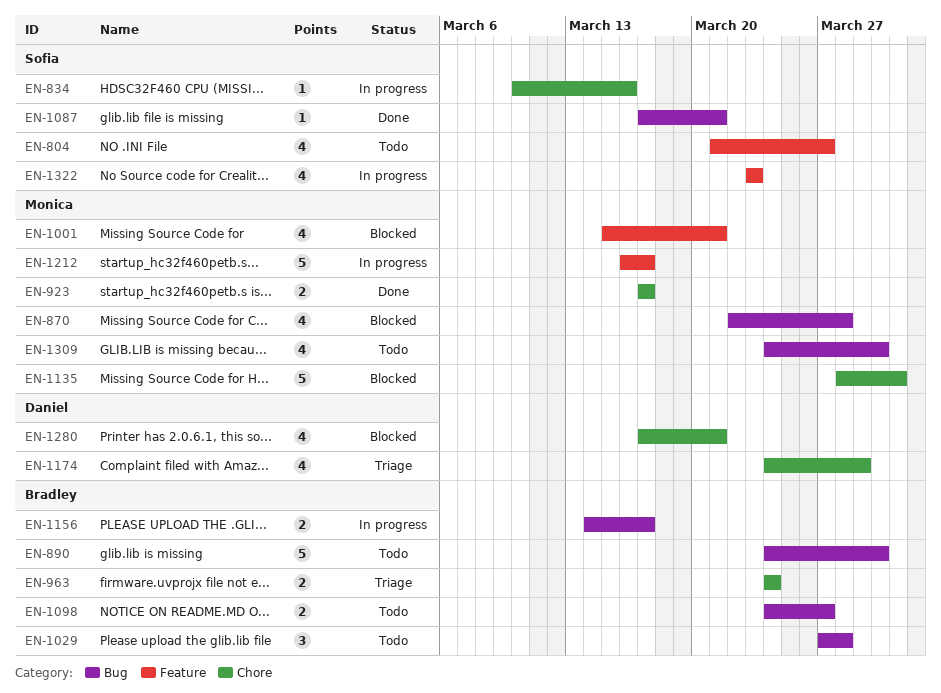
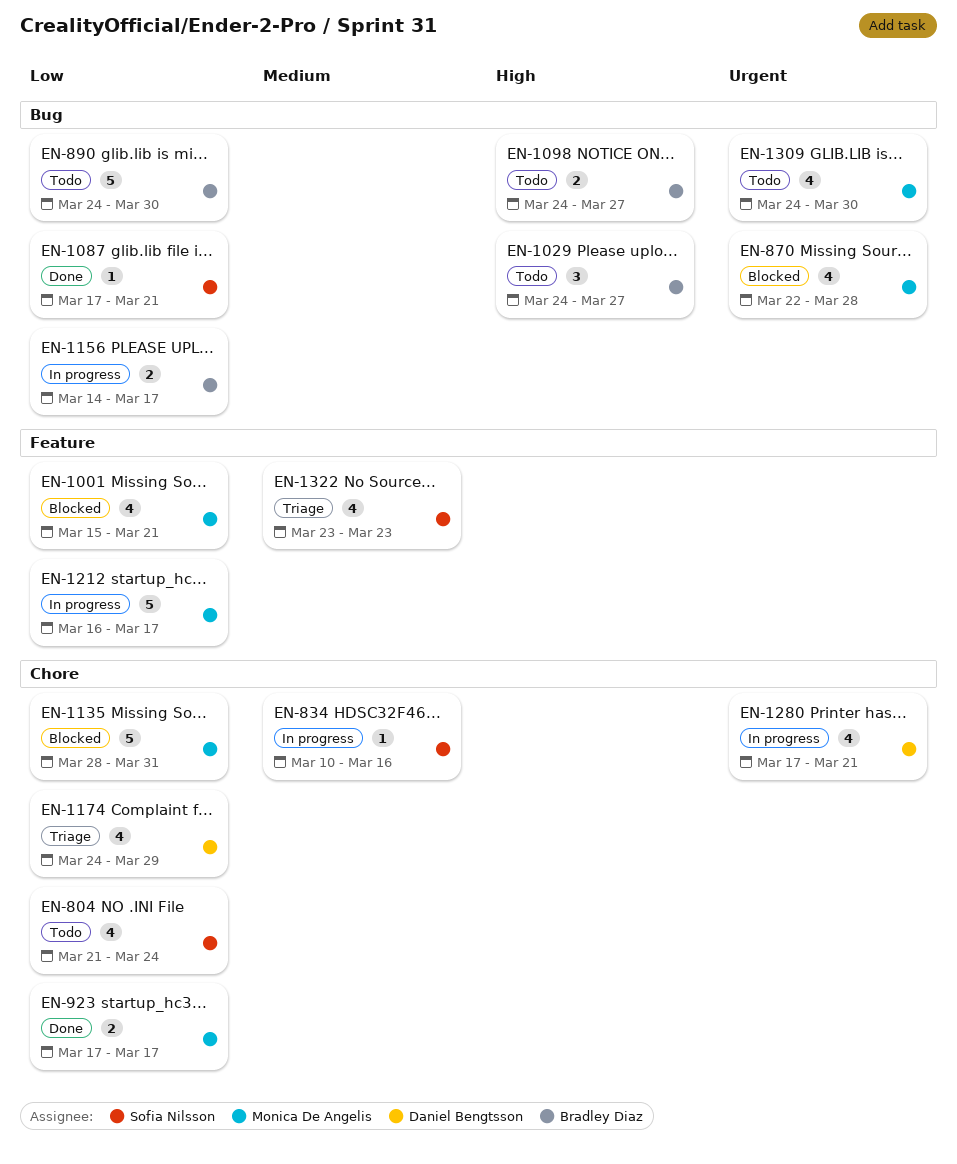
EN-804, label: Feature -> Chore
EN-804, due: Mar 27 -> Mar 24
EN-963: present -> none
EN-1029, start: Mar 27 -> Mar 24
EN-1029, due: Mar 28 -> Mar 27
EN-1280, status: Blocked -> In progress
EN-1322, status: In progress -> Triage

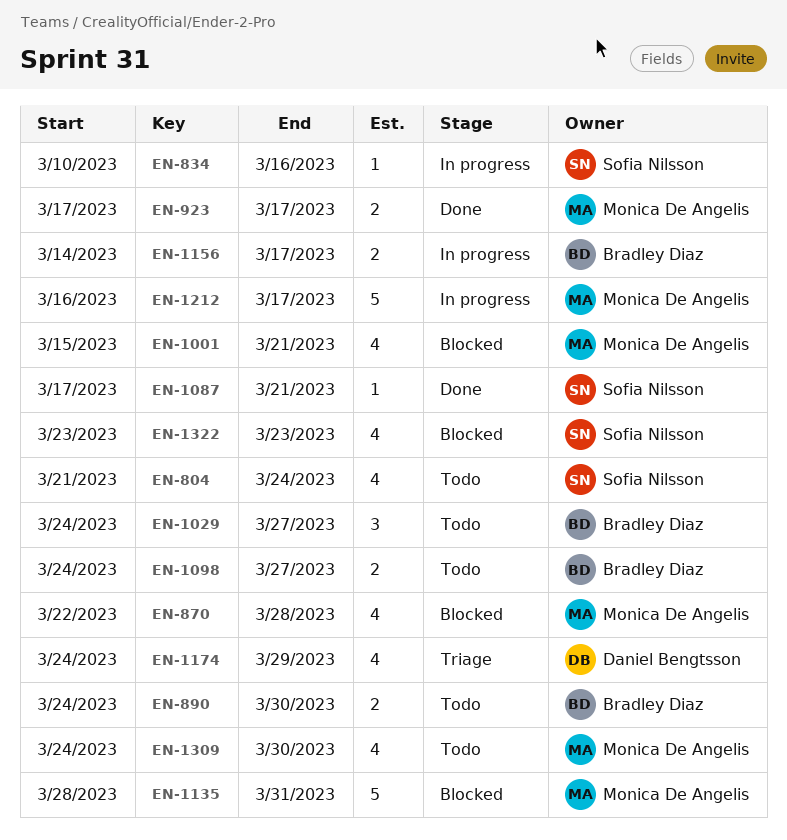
EN-890, estimate: 5 -> 2
EN-1280: present -> none
EN-1322, status: Triage -> Blocked

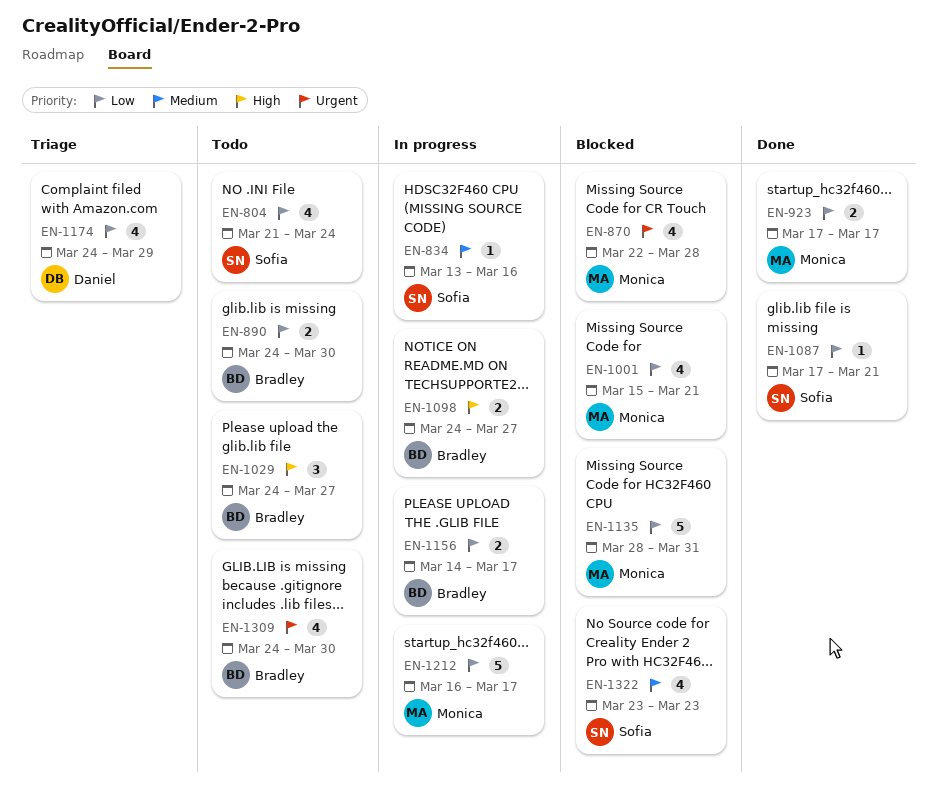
EN-834, start: Mar 10 -> Mar 13
EN-1098, status: Todo -> In progress
EN-1309, owner: Monica De Angelis -> Bradley Diaz

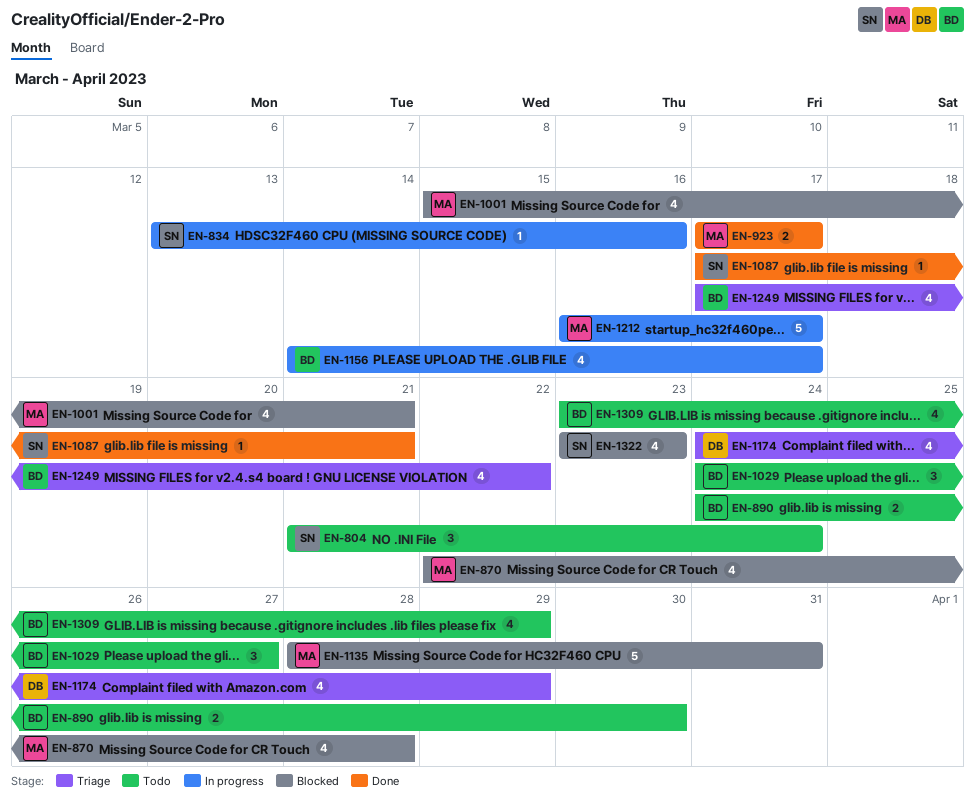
EN-804, estimate: 4 -> 3
EN-1098: present -> none
EN-1156, estimate: 2 -> 4
EN-1249: none -> present
EN-1309, start: Mar 24 -> Mar 23
EN-1309, due: Mar 30 -> Mar 29

